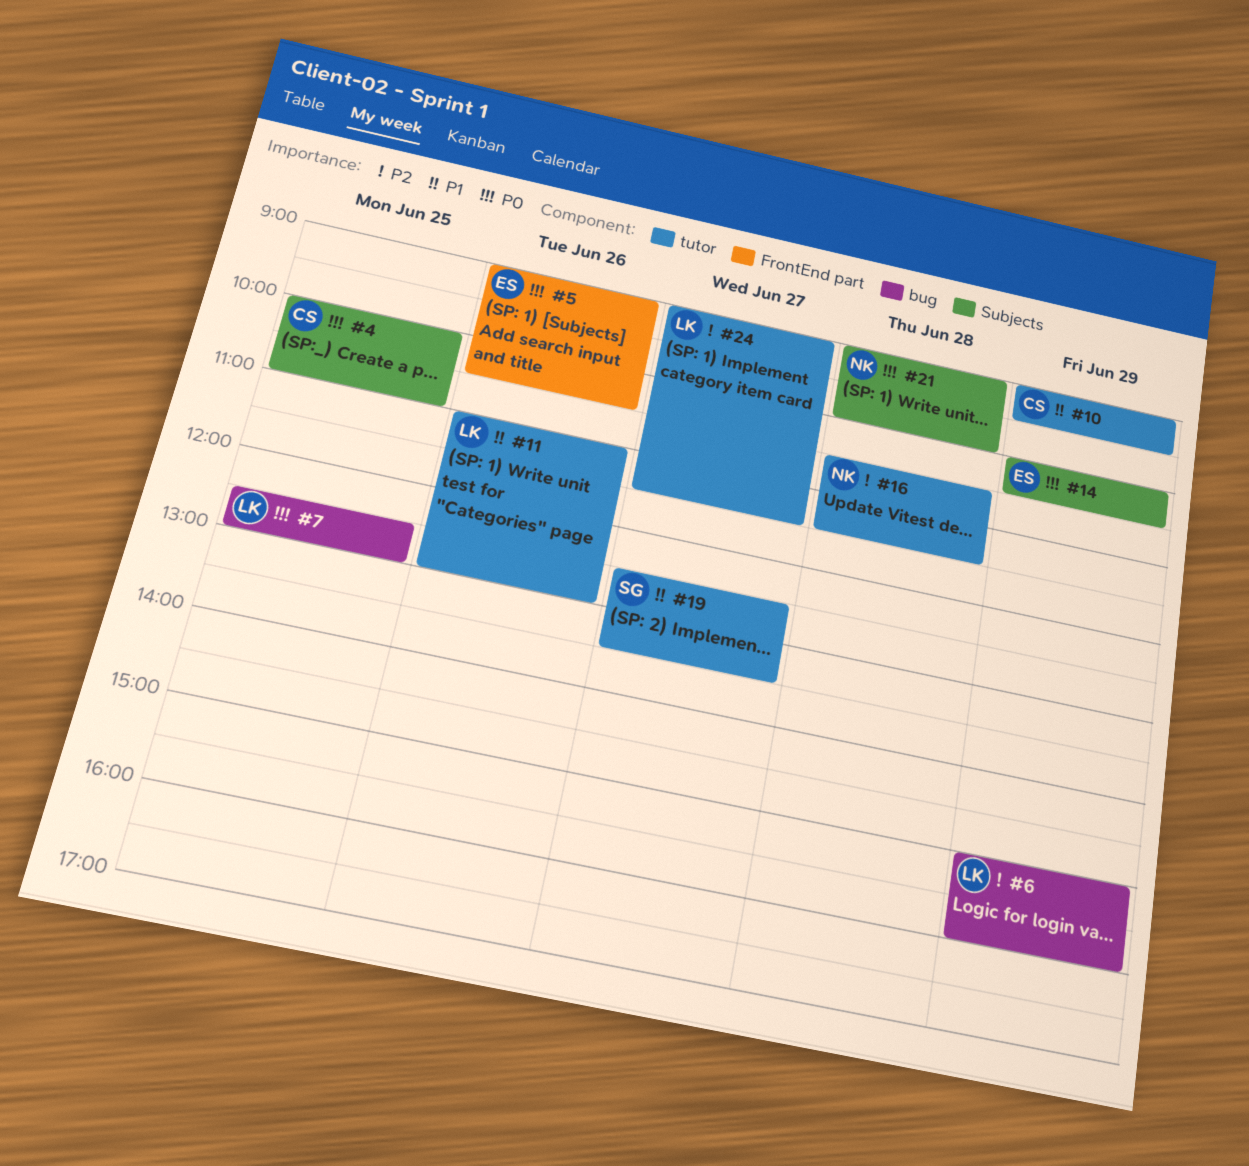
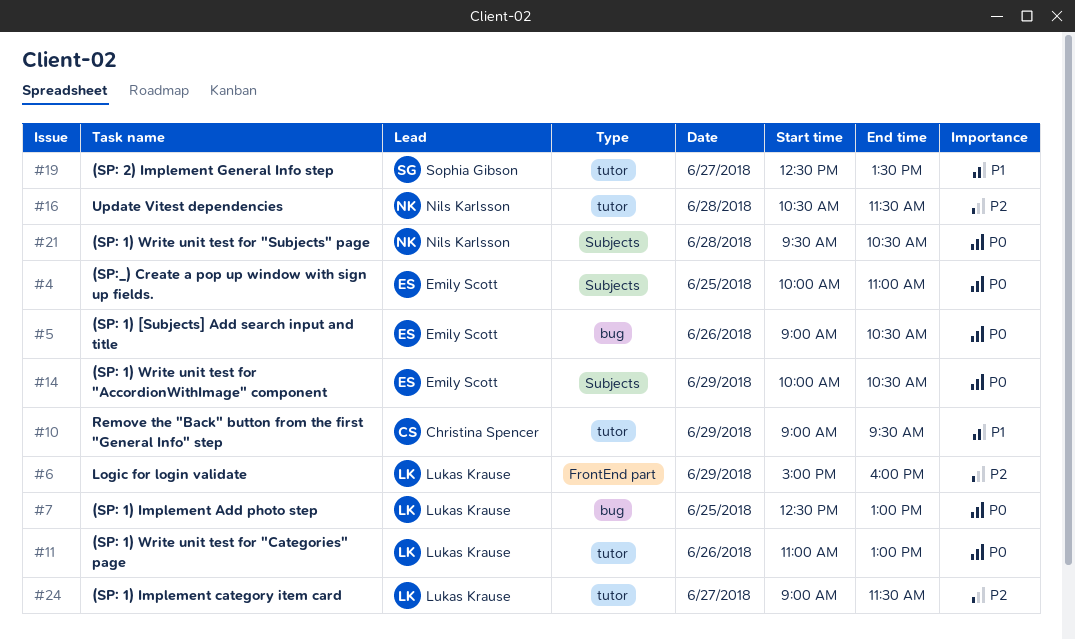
#4, owner: Christina Spencer -> Emily Scott
#5, label: FrontEnd part -> bug
#6, label: bug -> FrontEnd part
#11, priority: P1 -> P0
#21, begins: 09:00 -> 09:30
#21, ends: 10:00 -> 10:30

